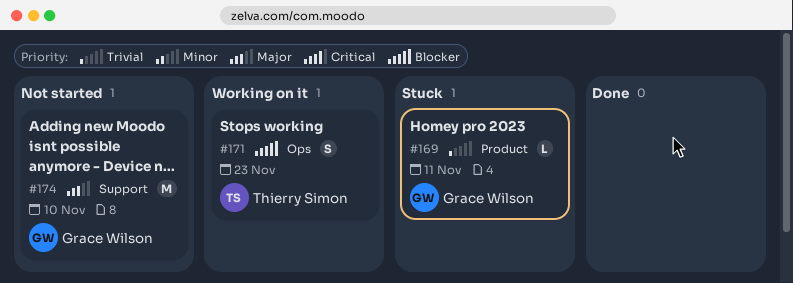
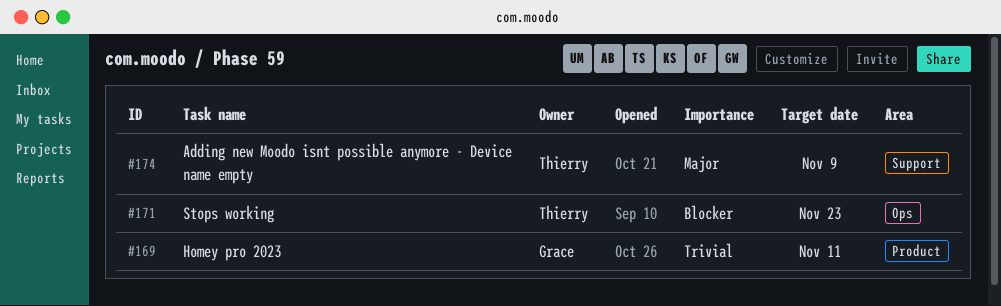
#174, owner: Grace Wilson -> Thierry Simon
#174, due: Nov 10 -> Nov 9

